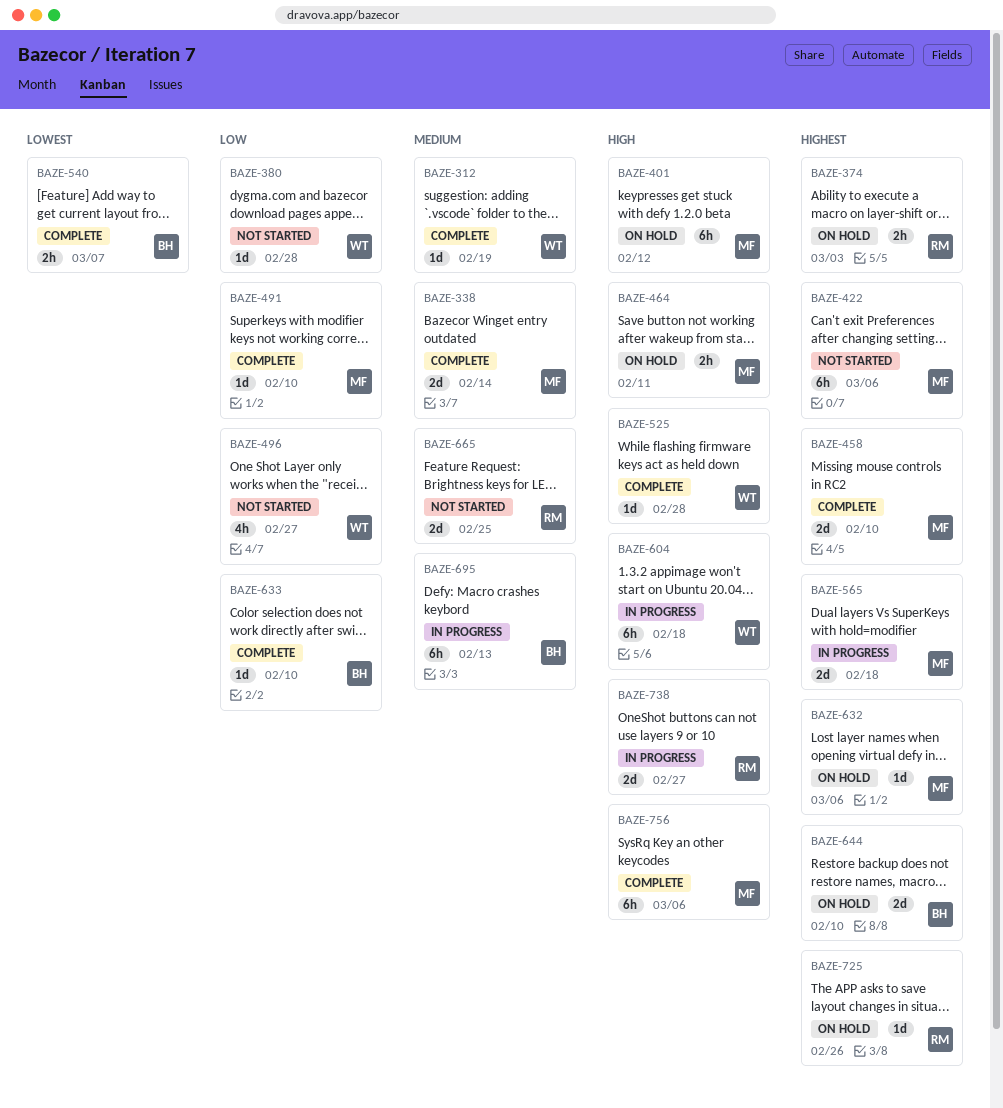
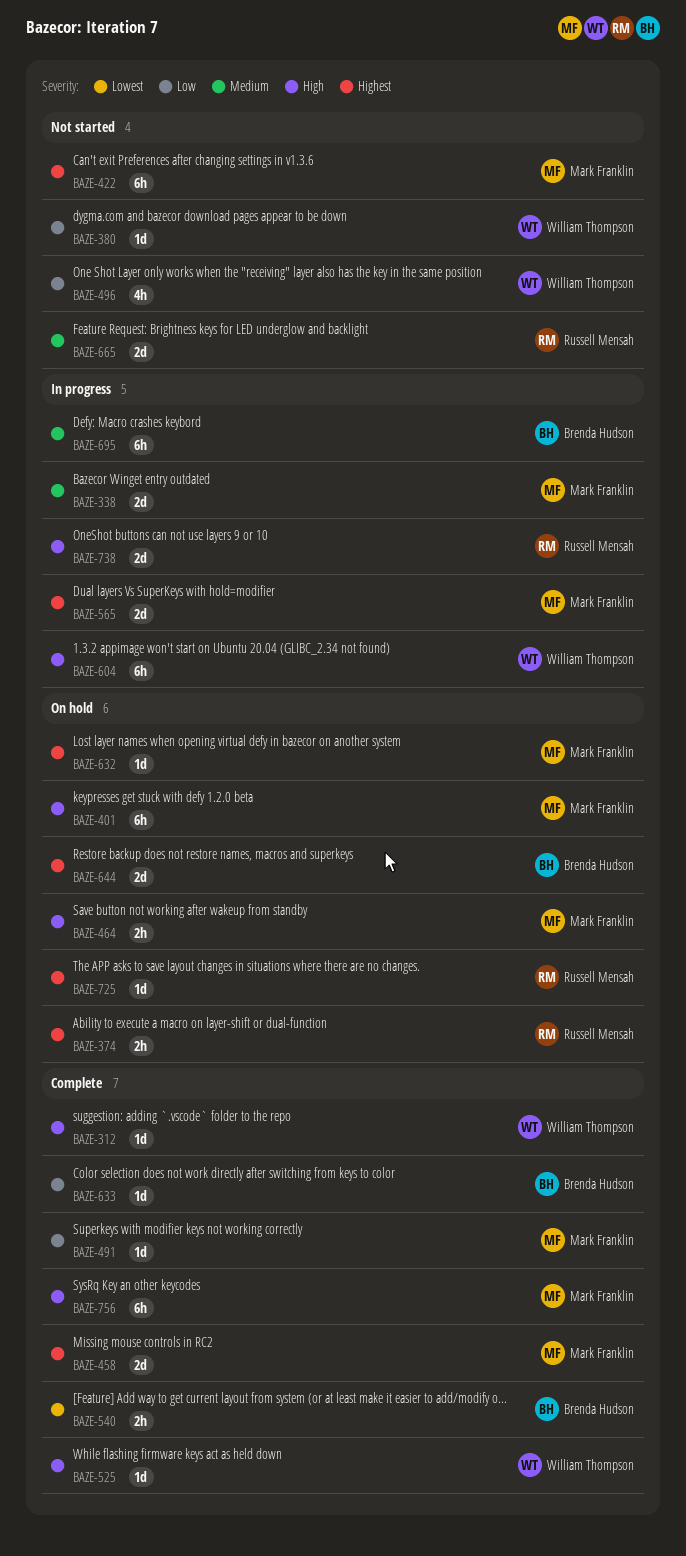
BAZE-312, priority: Medium -> High
BAZE-338, status: Complete -> In progress

